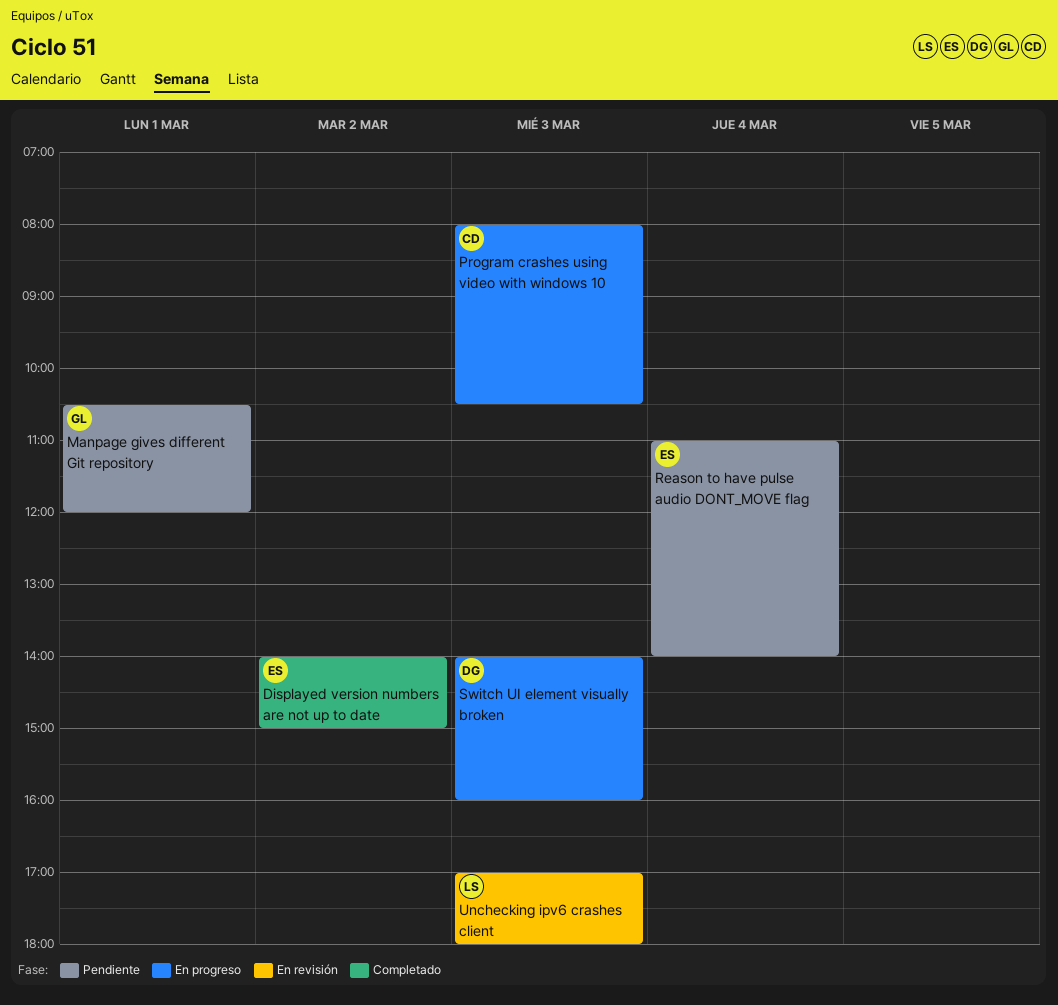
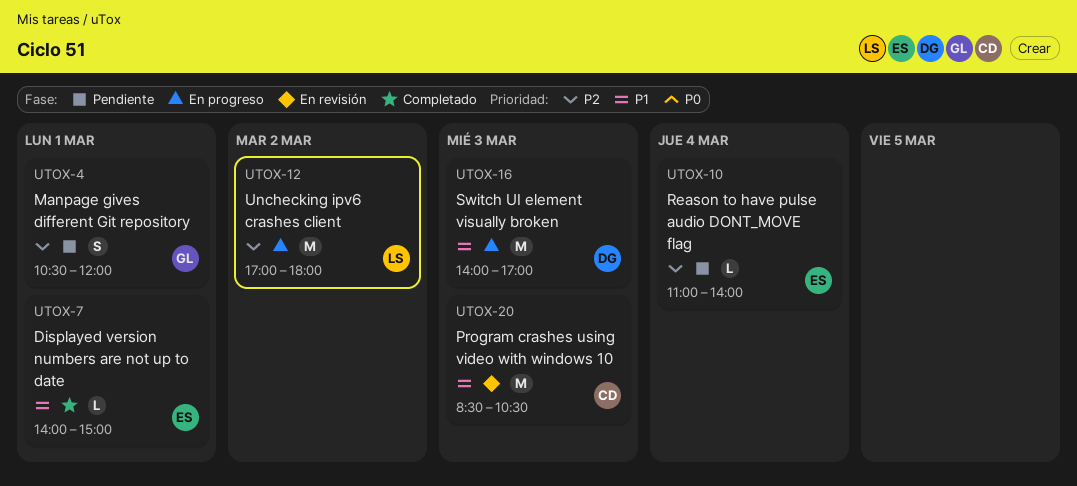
Displayed version numbers are not up to date, day: Mar 2 -> Mar 1
Program crashes using video with windows 10, status: En progreso -> En revisión
Program crashes using video with windows 10, begins: 08:00 -> 08:30
Switch UI element visually broken, ends: 16:00 -> 17:00
Unchecking ipv6 crashes client, status: En revisión -> En progreso
Unchecking ipv6 crashes client, day: Mar 3 -> Mar 2

